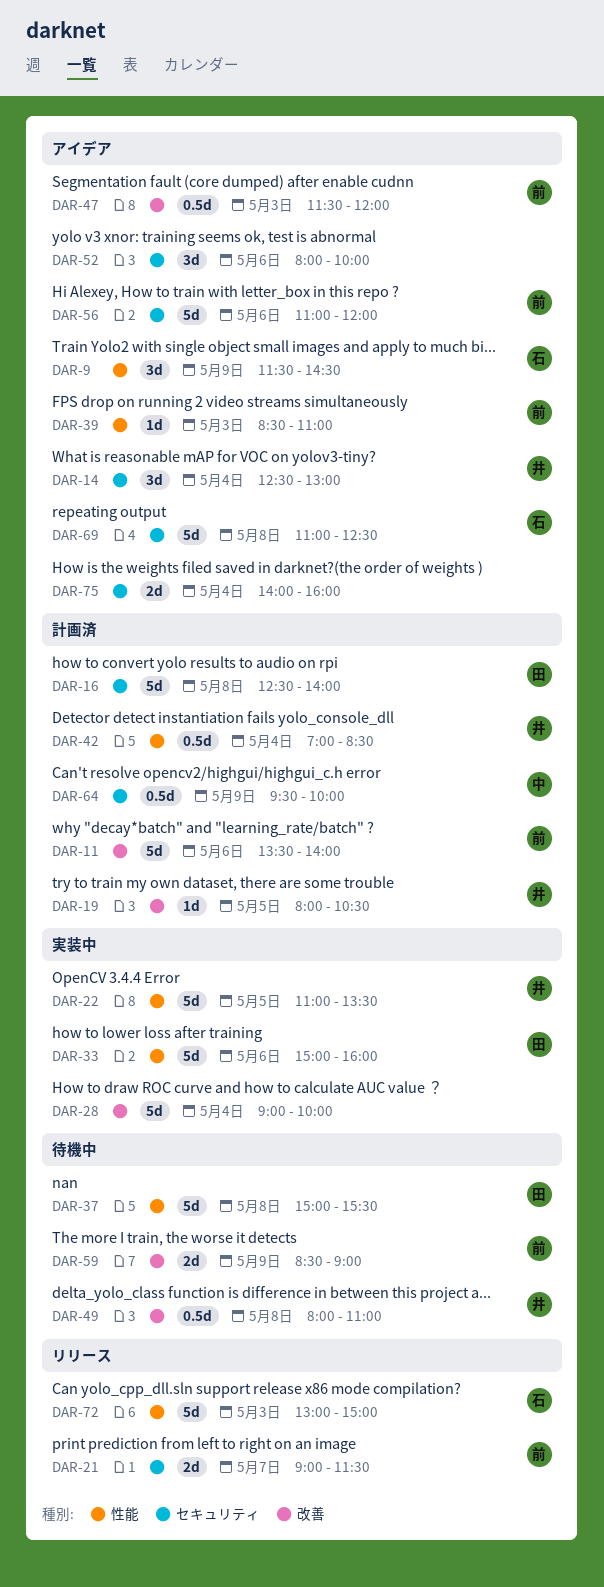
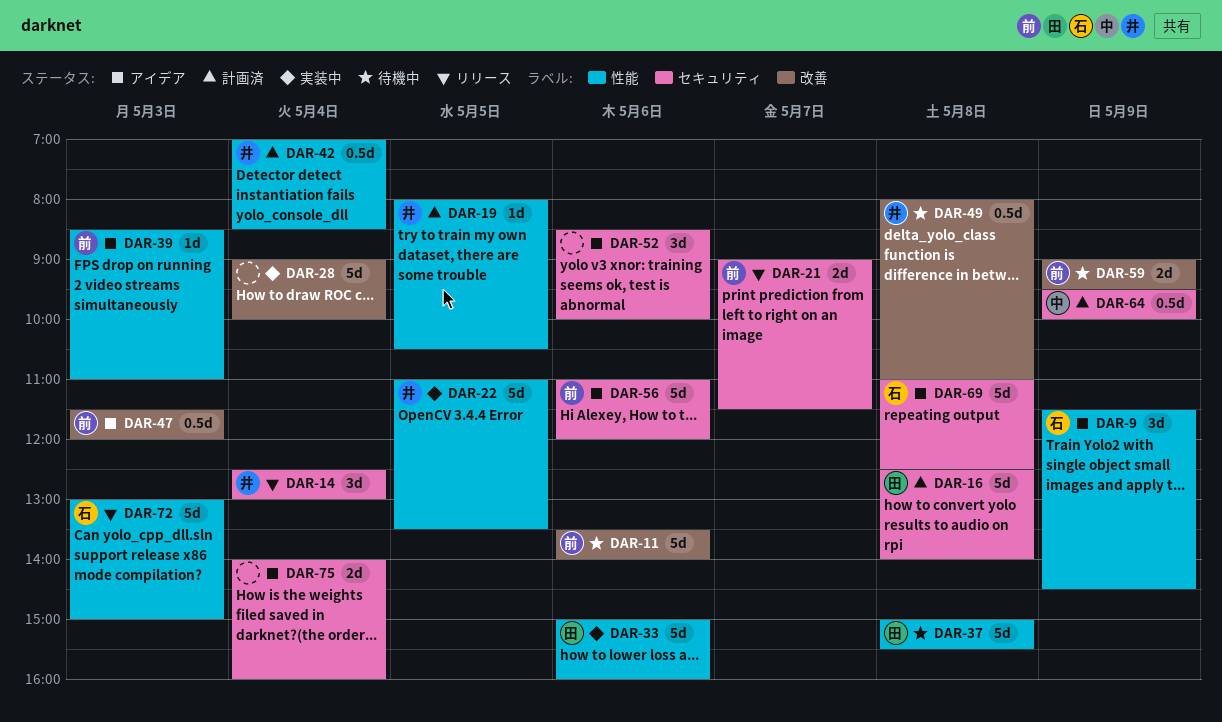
DAR-11, status: 計画済 -> 待機中
DAR-14, status: アイデア -> リリース
DAR-19, label: 改善 -> 性能
DAR-52, begins: 08:00 -> 08:30
DAR-59, begins: 08:30 -> 09:00
DAR-59, ends: 09:00 -> 09:30

